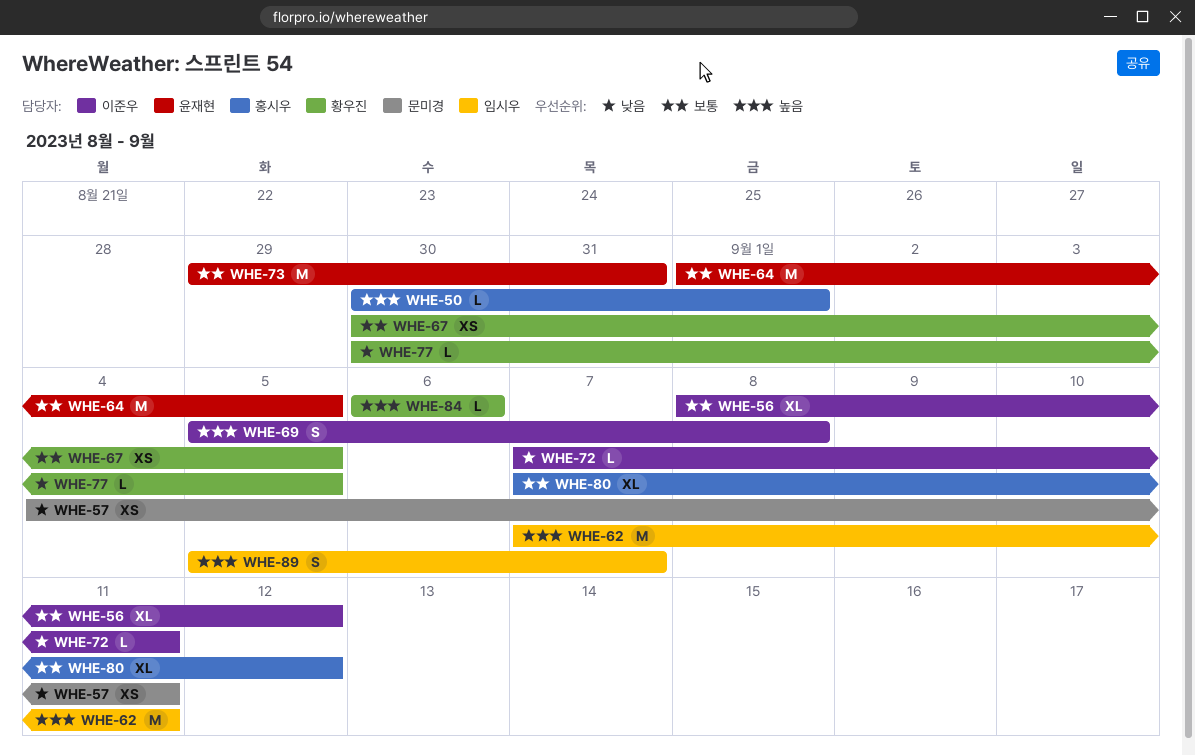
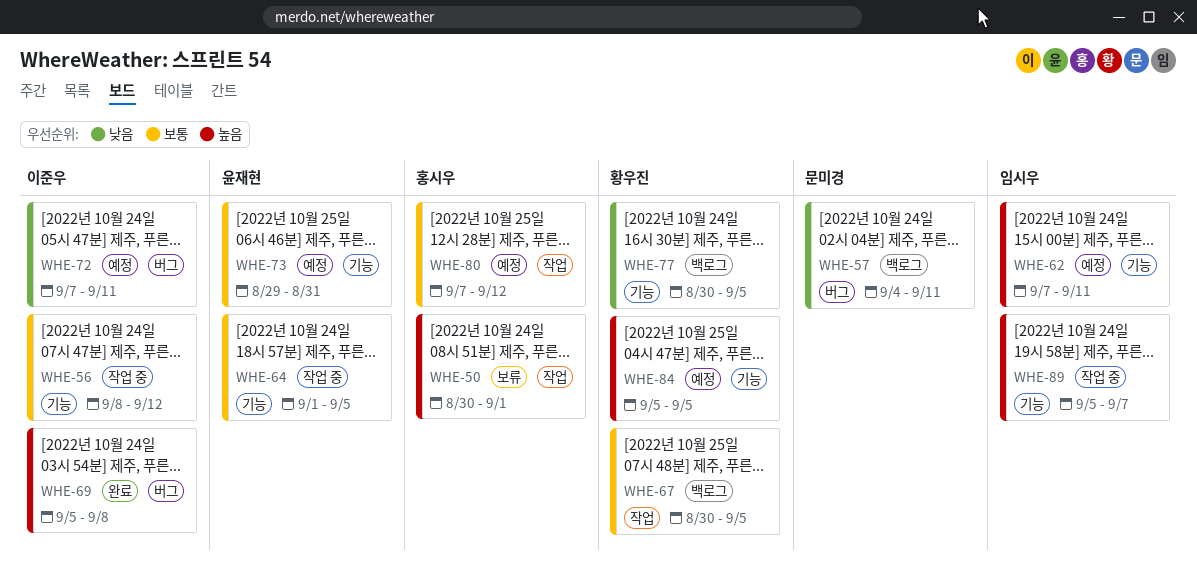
WHE-84, start: Sep 6 -> Sep 5
WHE-84, due: Sep 6 -> Sep 5

